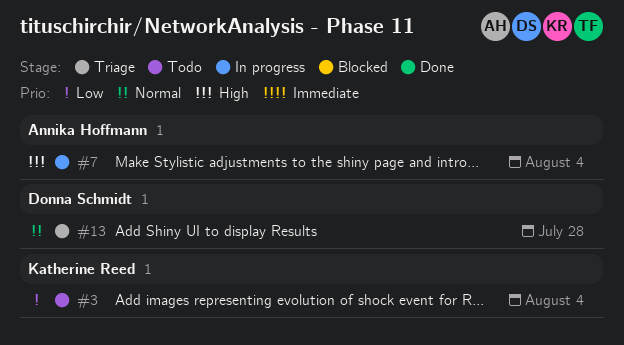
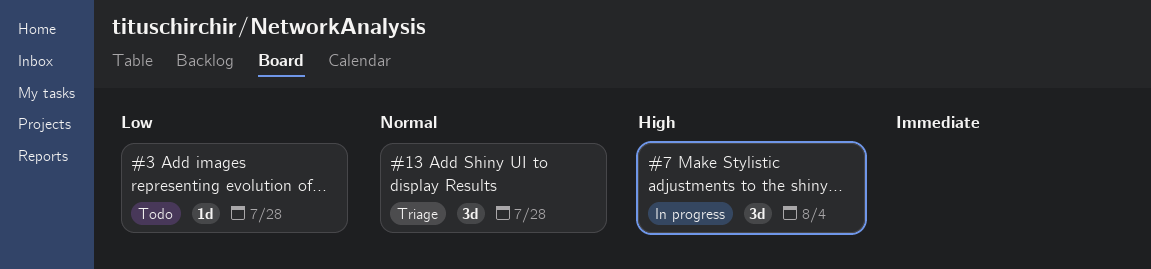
#3, due: Aug 4 -> Jul 28

